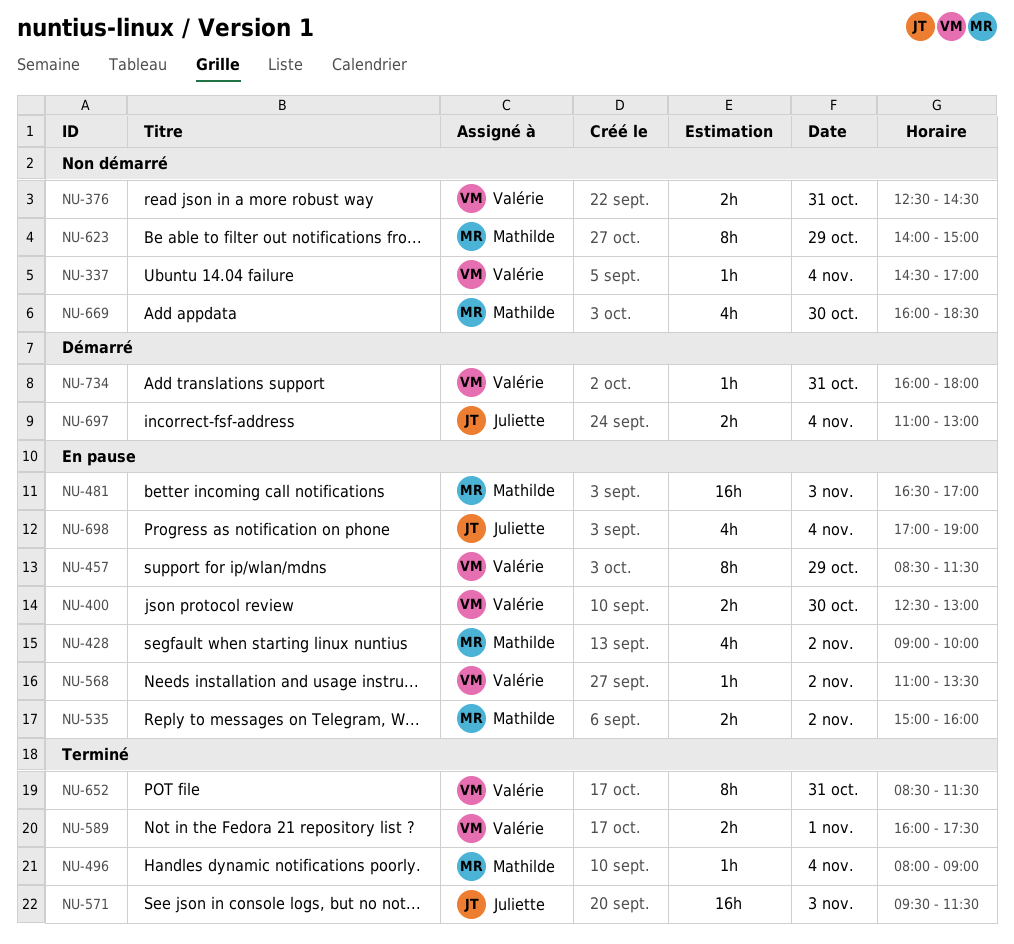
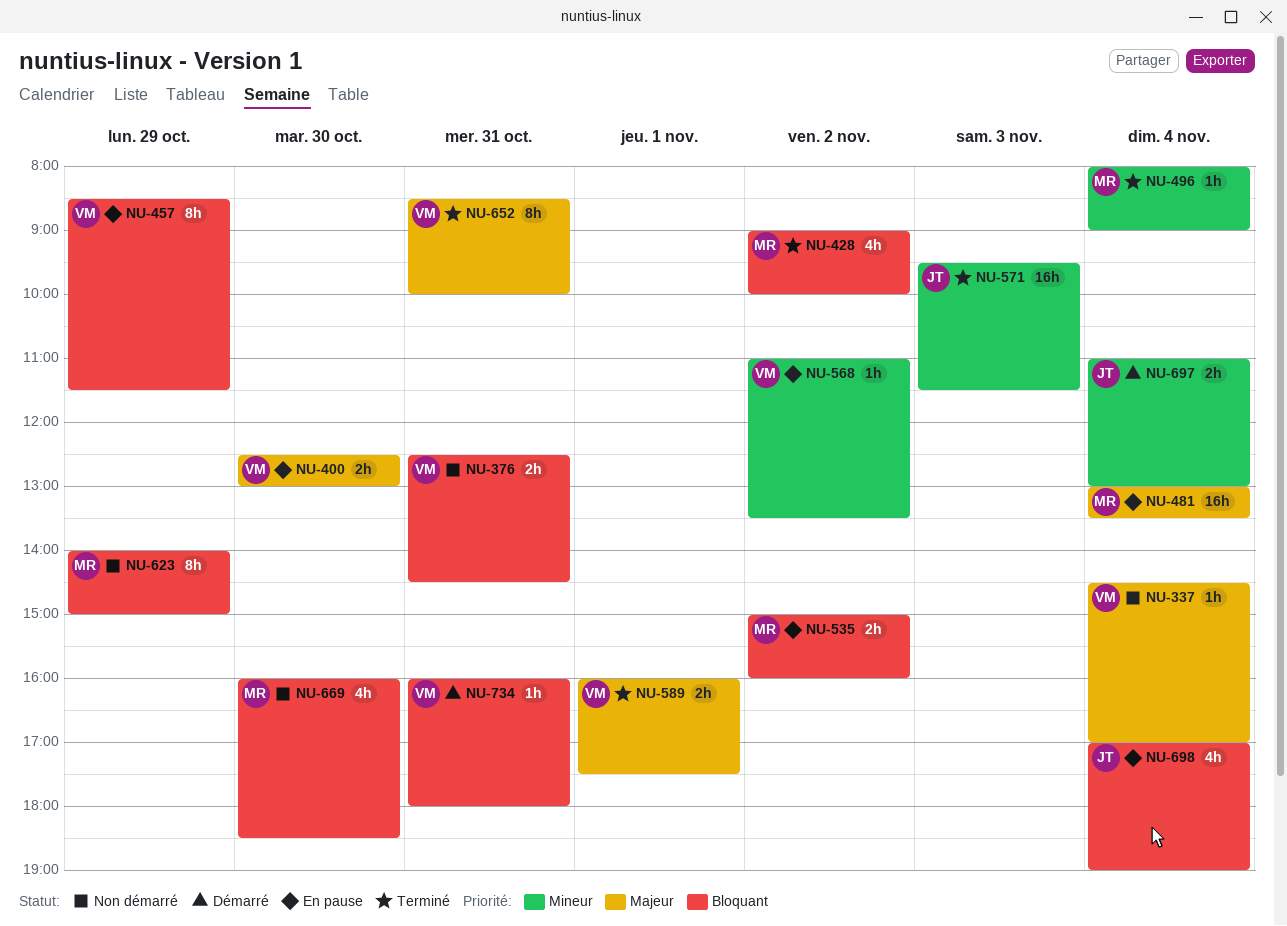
NU-428, status: En pause -> Terminé
NU-481, day: Nov 3 -> Nov 4
NU-481, begins: 16:30 -> 13:00
NU-481, ends: 17:00 -> 13:30
NU-652, ends: 11:30 -> 10:00

